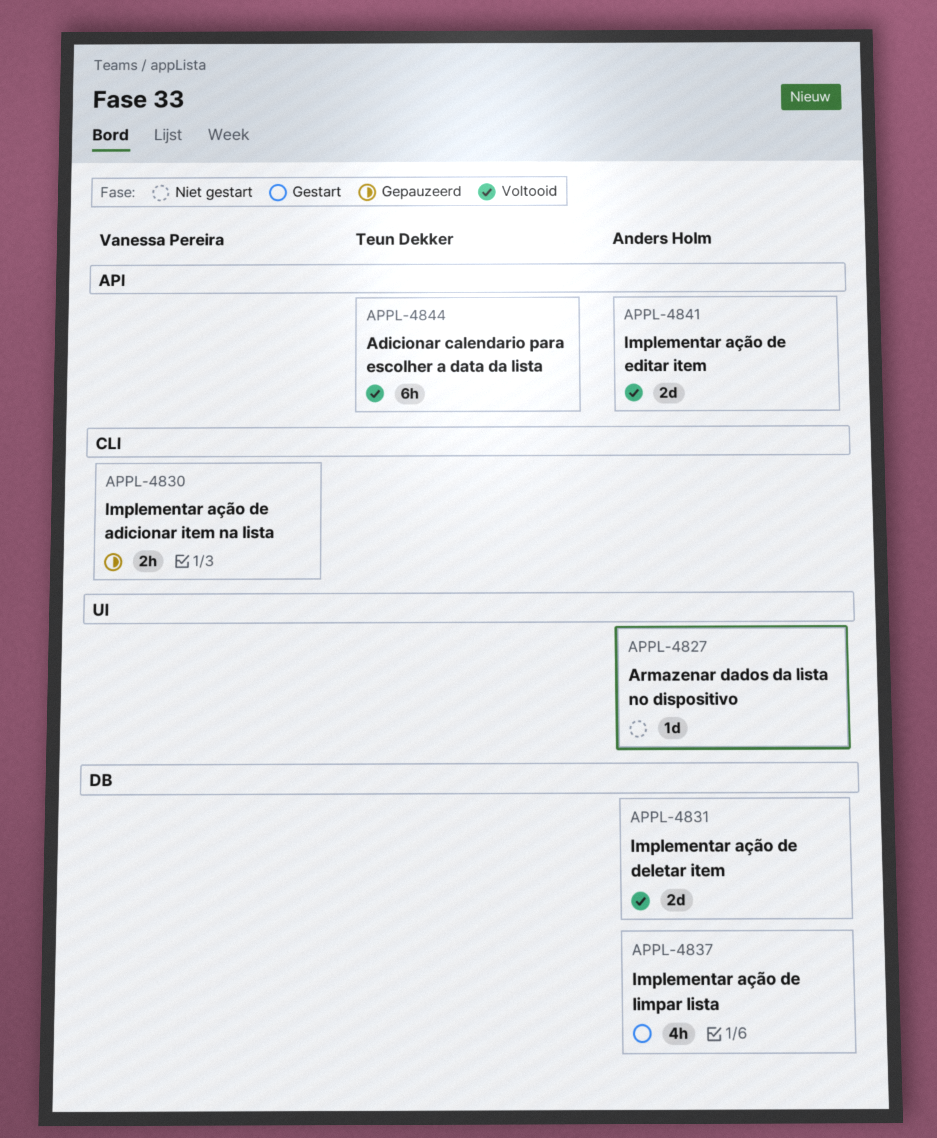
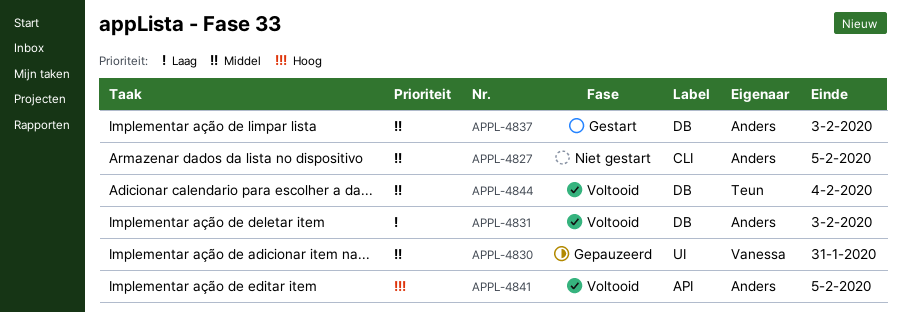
APPL-4827, label: UI -> CLI
APPL-4830, label: CLI -> UI
APPL-4844, label: API -> DB

